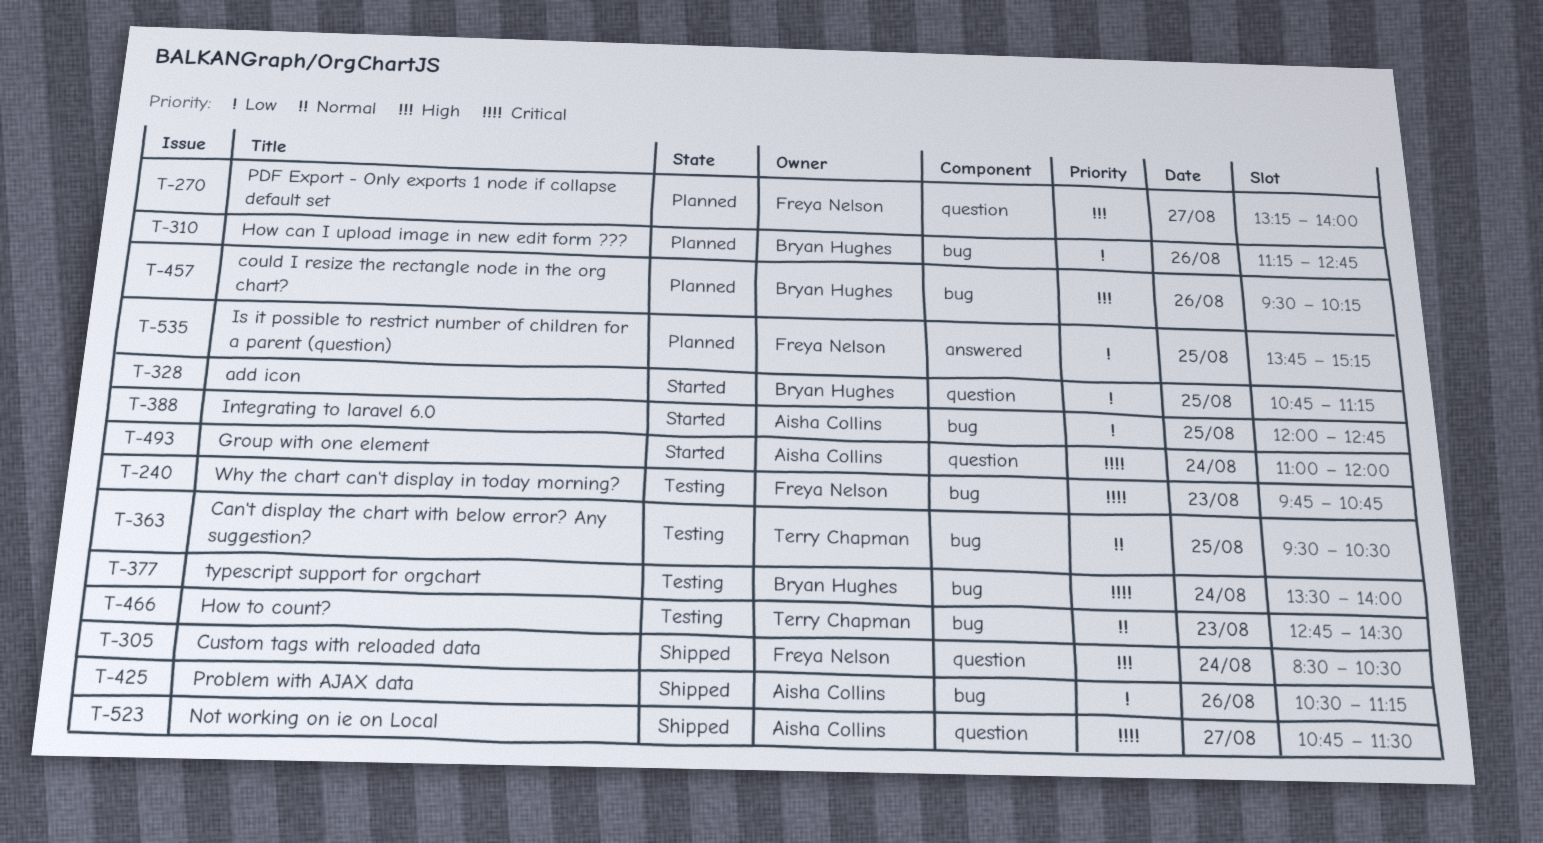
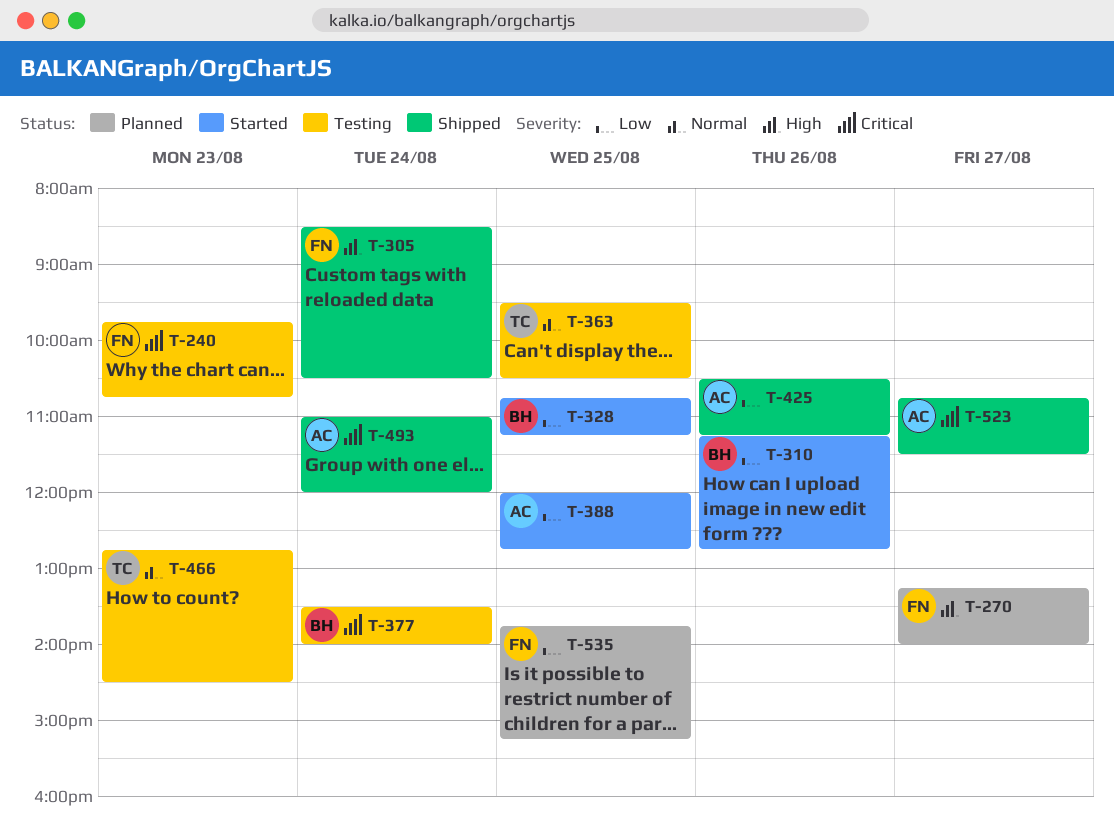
T-310, status: Planned -> Started
T-457: present -> none
T-493, status: Started -> Shipped

